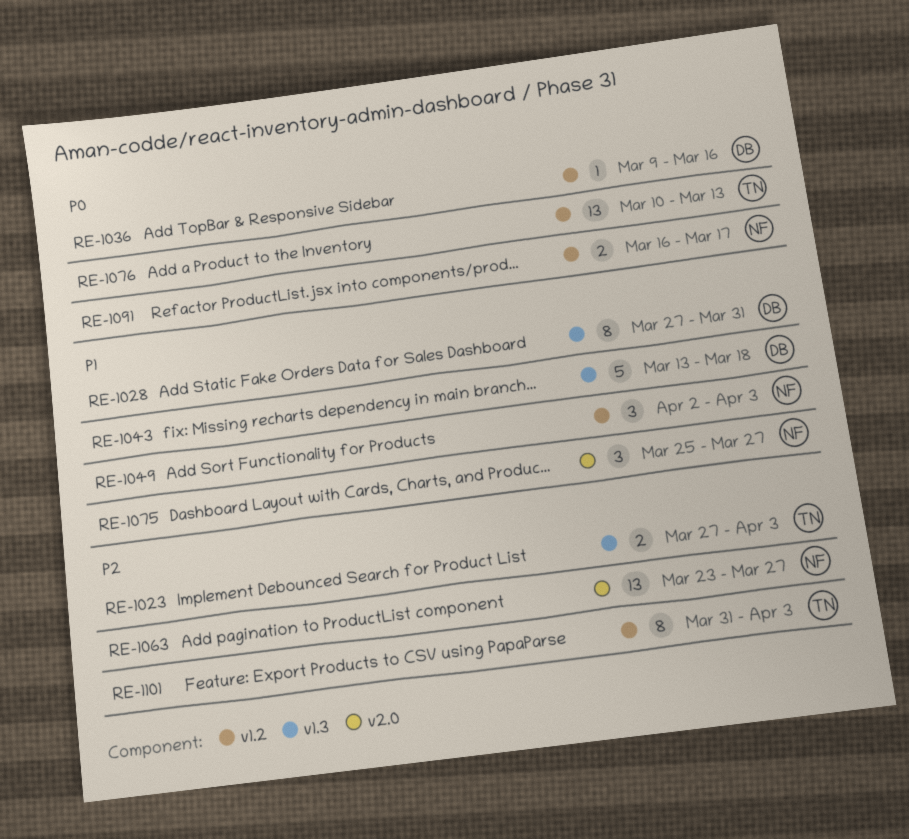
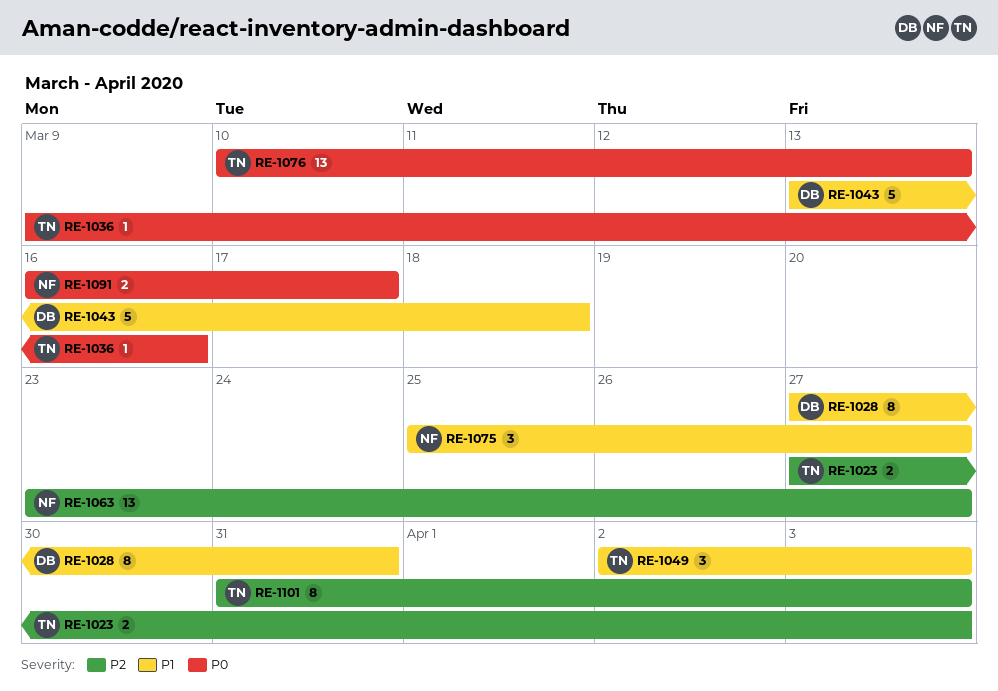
RE-1036, owner: DB -> TN
RE-1049, owner: NF -> TN

